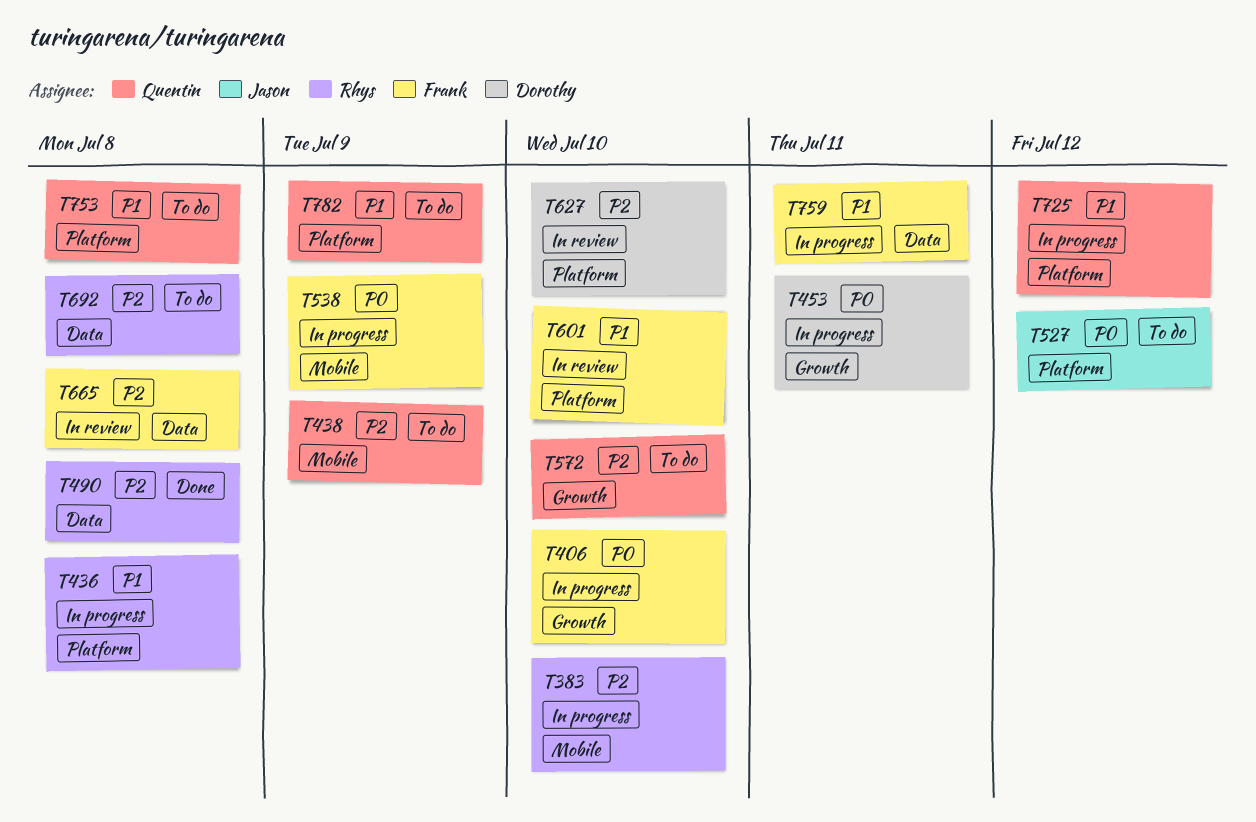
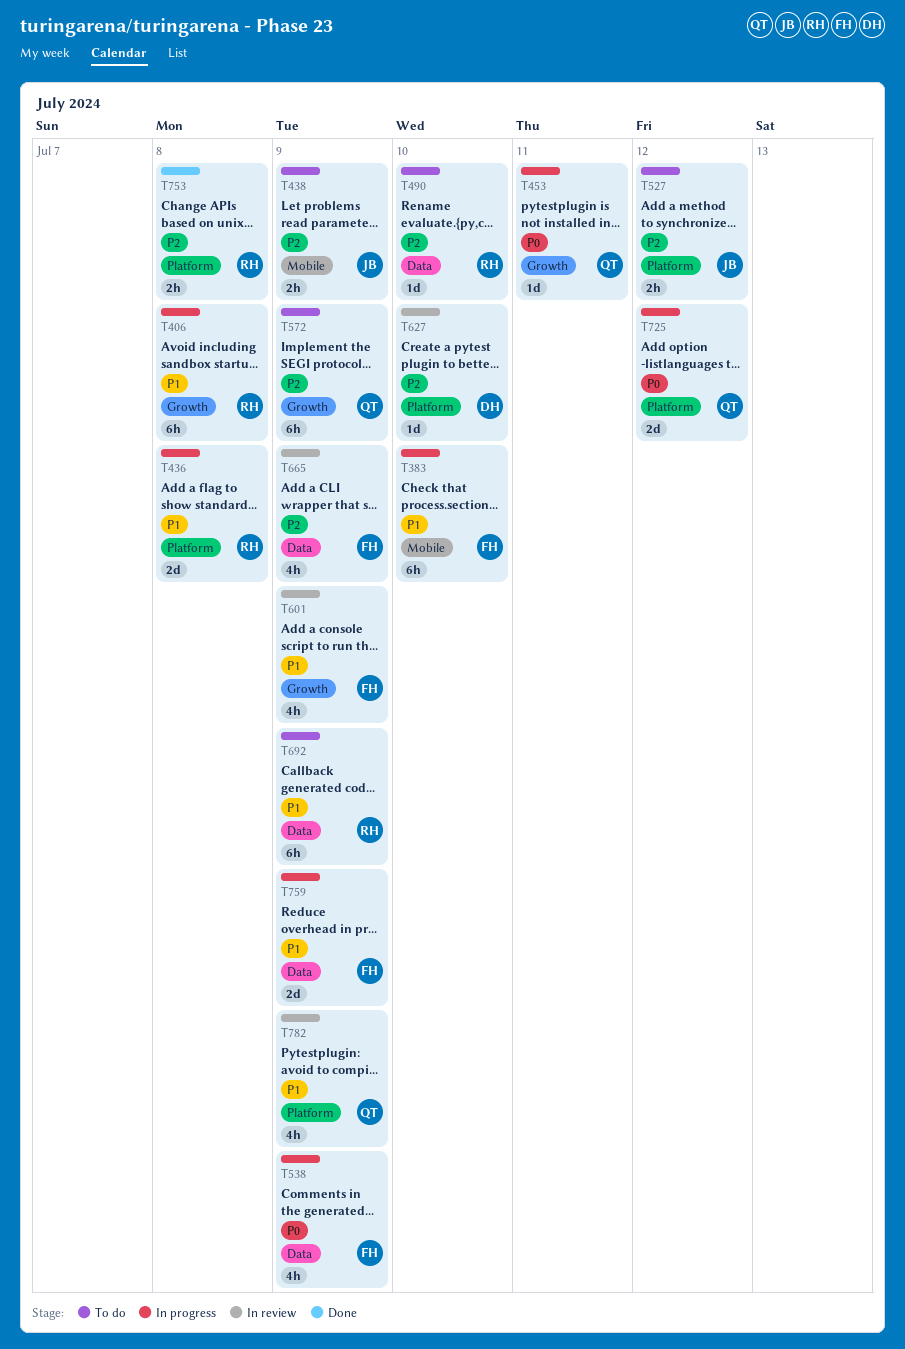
T383, owner: Rhys -> Frank
T383, priority: P2 -> P1
T406, owner: Frank -> Rhys
T406, priority: P0 -> P1
T406, due: Jul 10 -> Jul 8
T438, owner: Quentin -> Jason
T453, owner: Dorothy -> Quentin
T490, status: Done -> To do
T490, due: Jul 8 -> Jul 10
T527, priority: P0 -> P2
T538, label: Mobile -> Data
T572, due: Jul 10 -> Jul 9
T601, label: Platform -> Growth
T601, due: Jul 10 -> Jul 9
T665, due: Jul 8 -> Jul 9
T692, priority: P2 -> P1
T692, due: Jul 8 -> Jul 9
T725, priority: P1 -> P0
T753, status: To do -> Done
T753, owner: Quentin -> Rhys
T753, priority: P1 -> P2
T759, due: Jul 11 -> Jul 9
T782, status: To do -> In review

